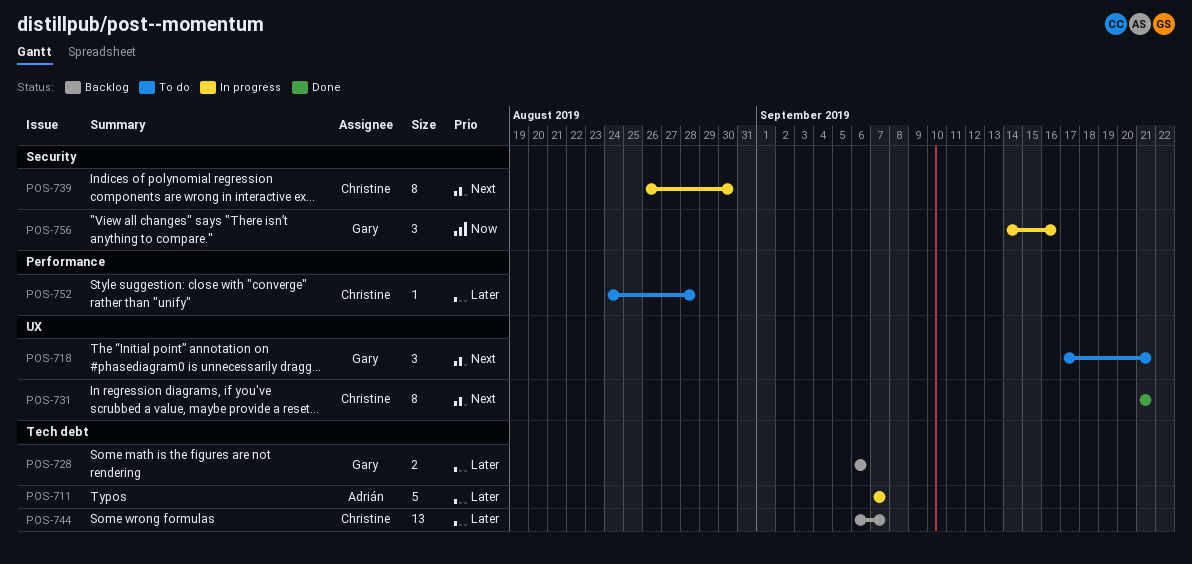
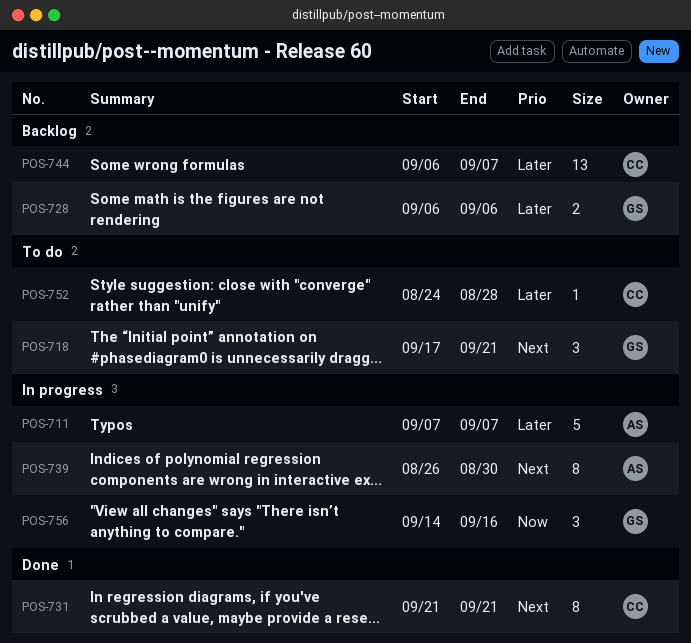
POS-739, owner: Christine -> Adrián

